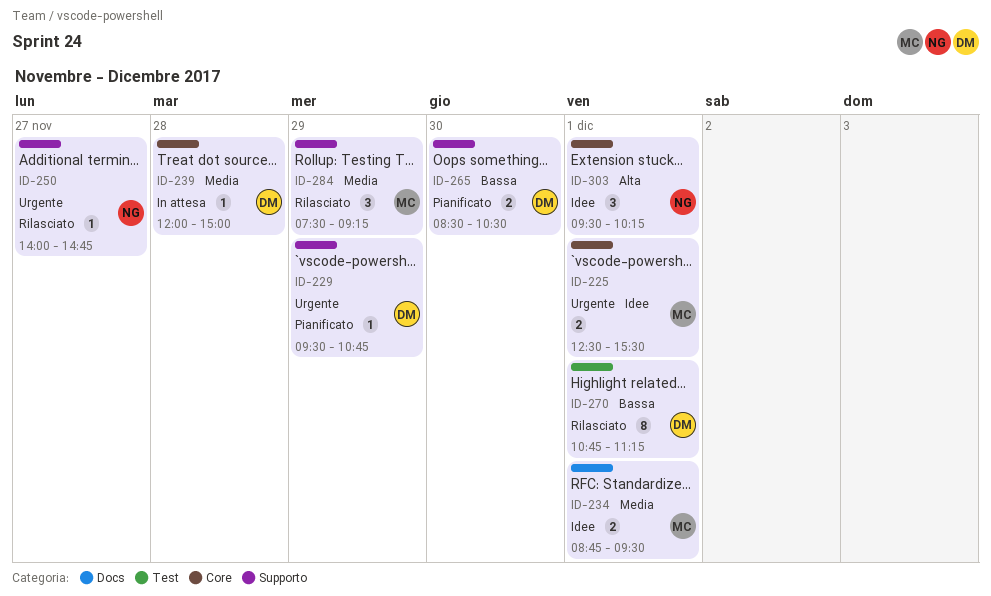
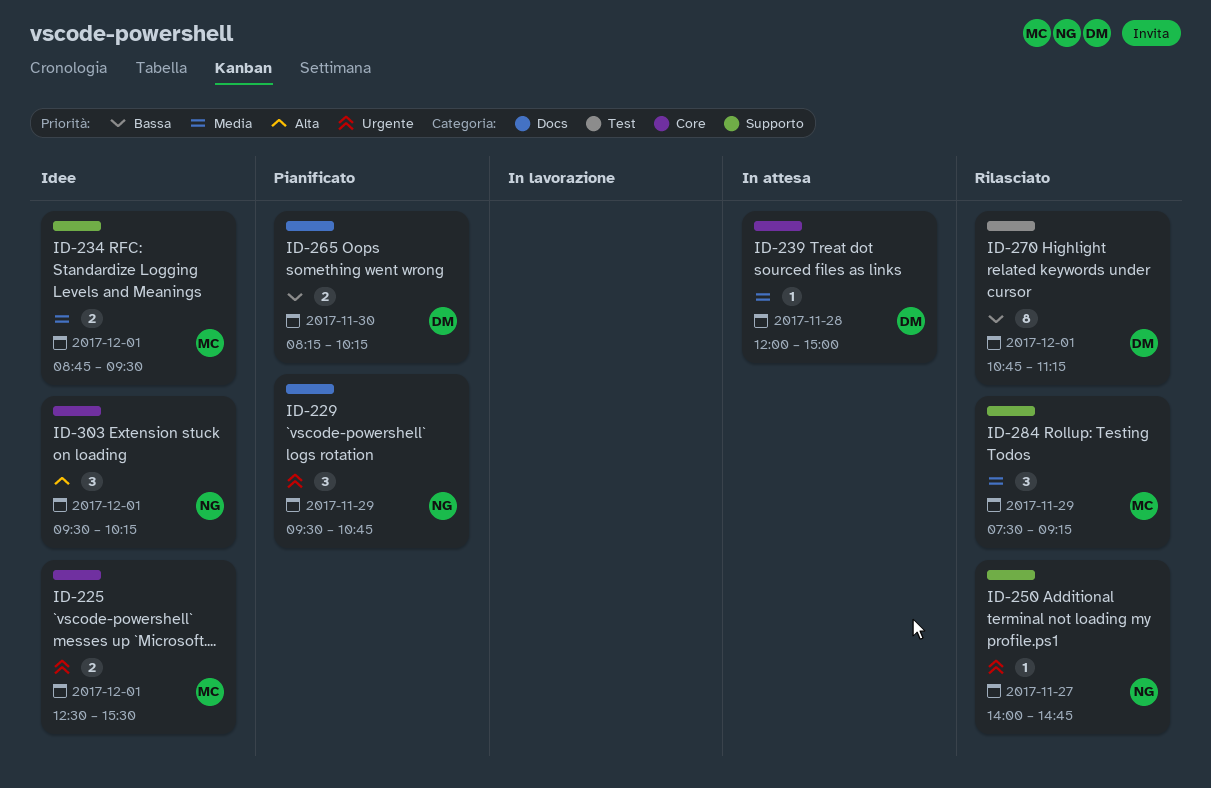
ID-229, owner: DM -> NG
ID-229, label: Supporto -> Docs
ID-229, estimate: 1 -> 3
ID-234, label: Docs -> Supporto
ID-265, label: Supporto -> Docs
ID-265, begins: 08:30 -> 08:15
ID-265, ends: 10:30 -> 10:15

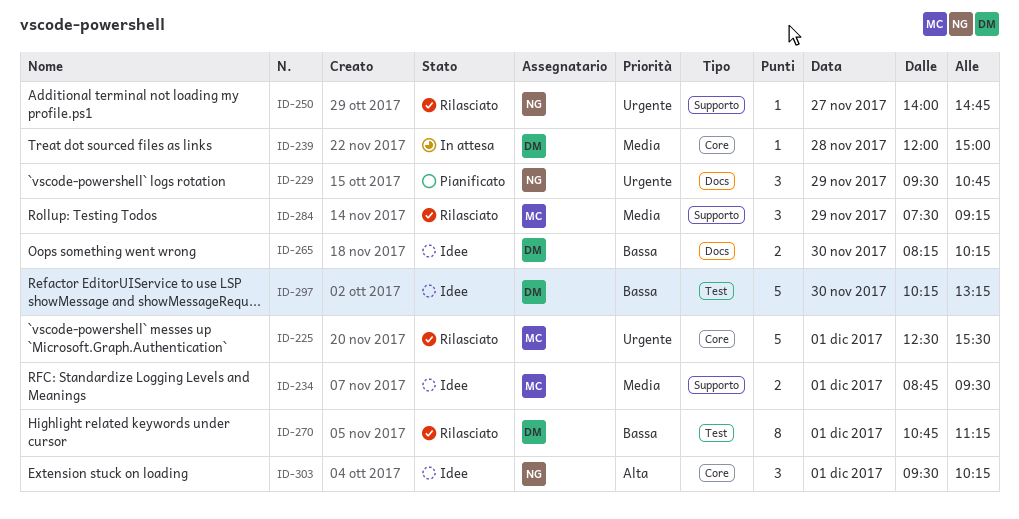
ID-225, status: Idee -> Rilasciato
ID-225, estimate: 2 -> 5
ID-265, status: Pianificato -> Idee
ID-297: none -> present

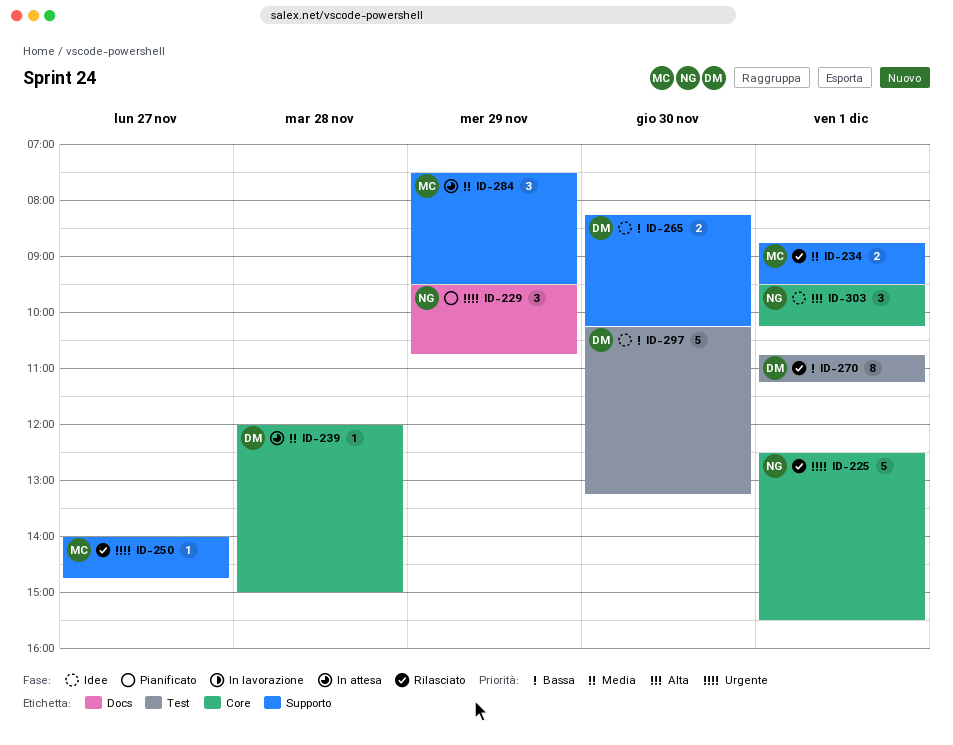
ID-225, owner: MC -> NG
ID-234, status: Idee -> Rilasciato
ID-250, owner: NG -> MC
ID-265, label: Docs -> Supporto
ID-284, status: Rilasciato -> In attesa
ID-284, ends: 09:15 -> 09:30

